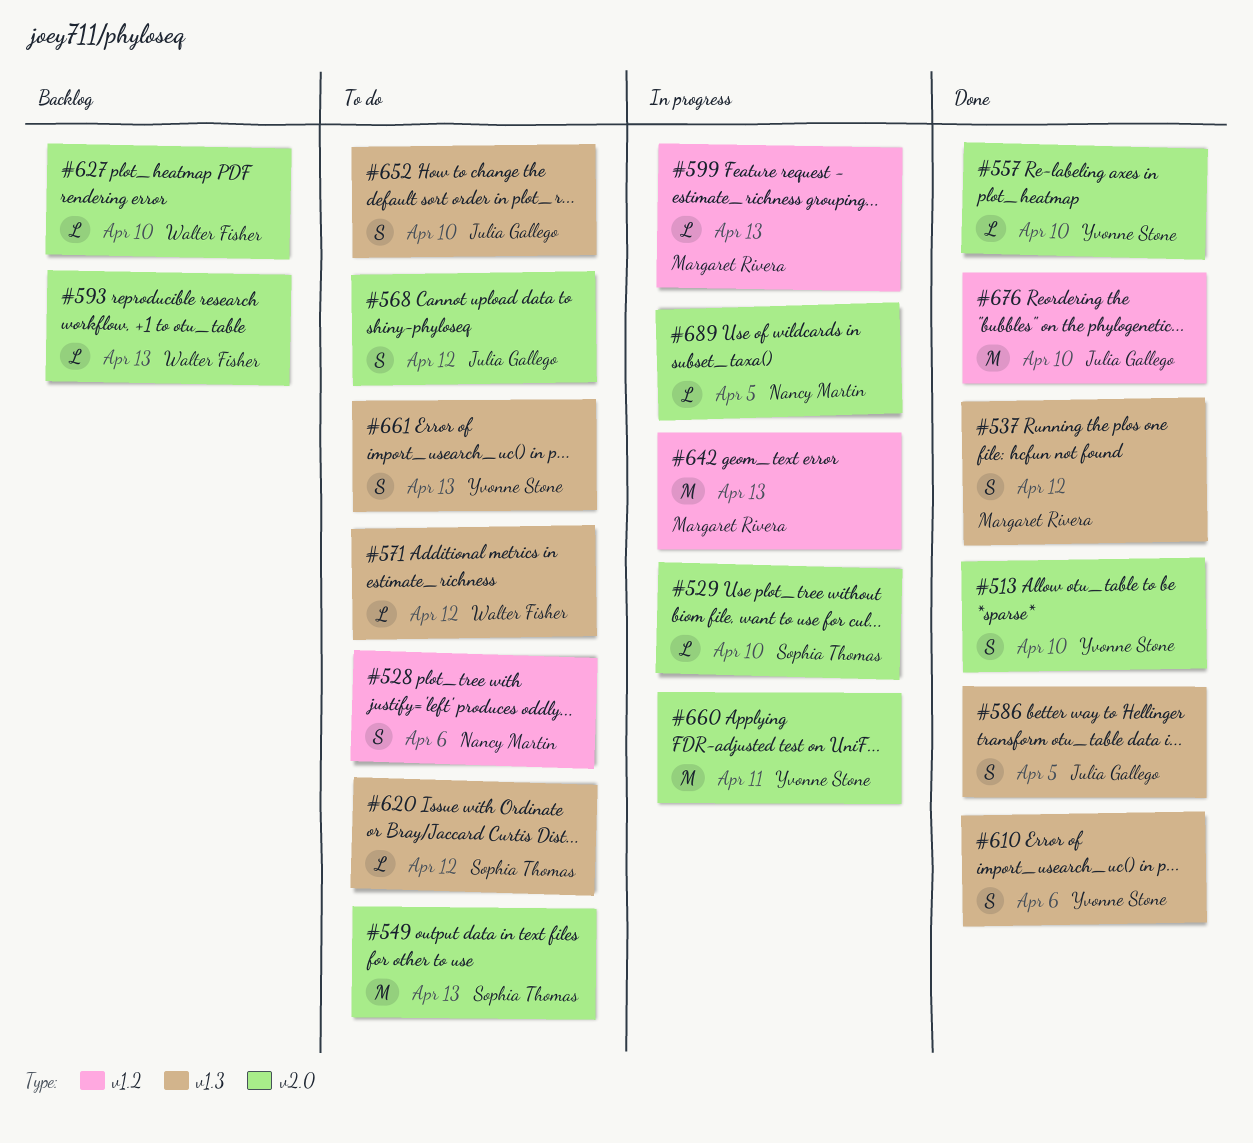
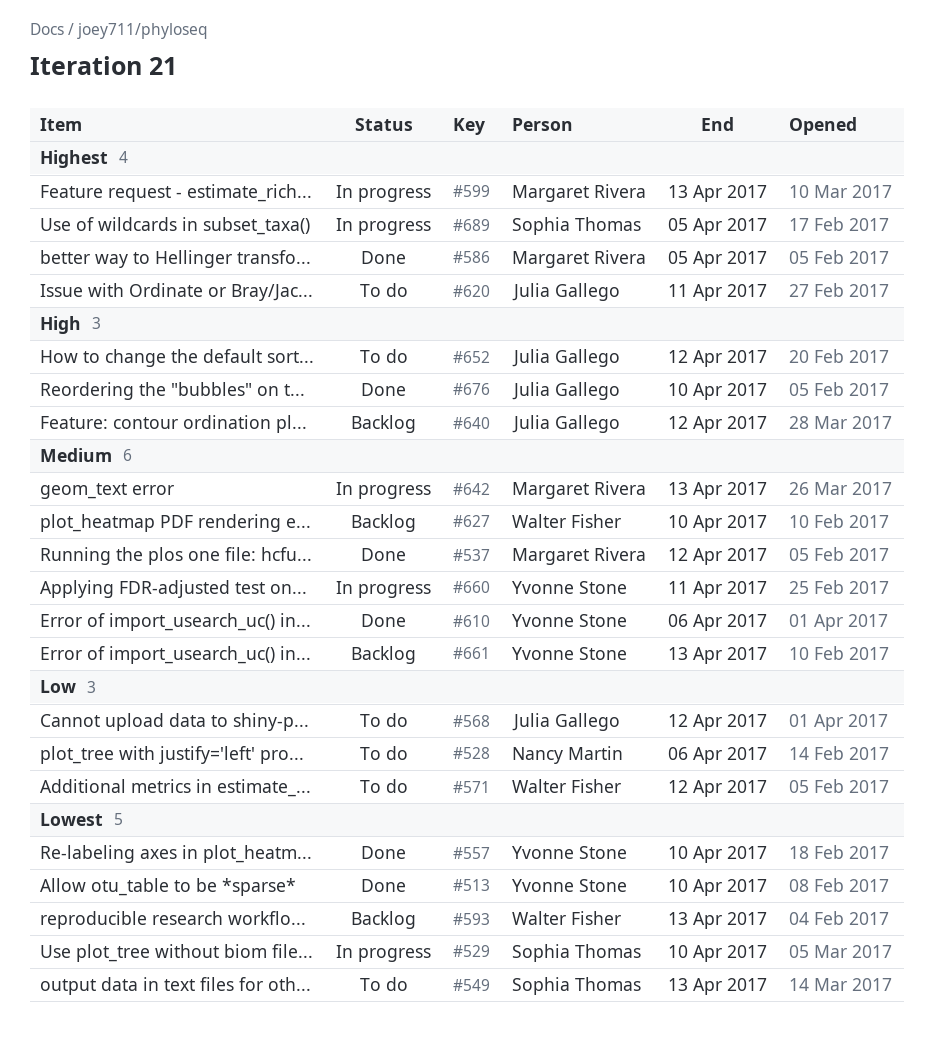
#586, owner: Julia Gallego -> Margaret Rivera
#620, owner: Sophia Thomas -> Julia Gallego
#620, due: Apr 12 -> Apr 11
#640: none -> present
#652, due: Apr 10 -> Apr 12
#661, status: To do -> Backlog
#689, owner: Nancy Martin -> Sophia Thomas

